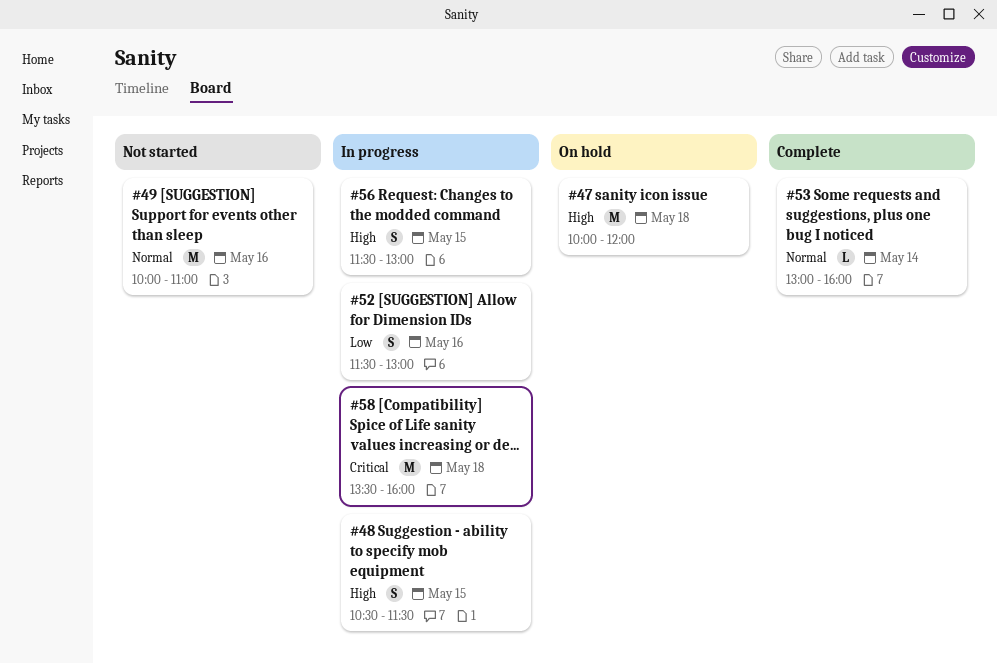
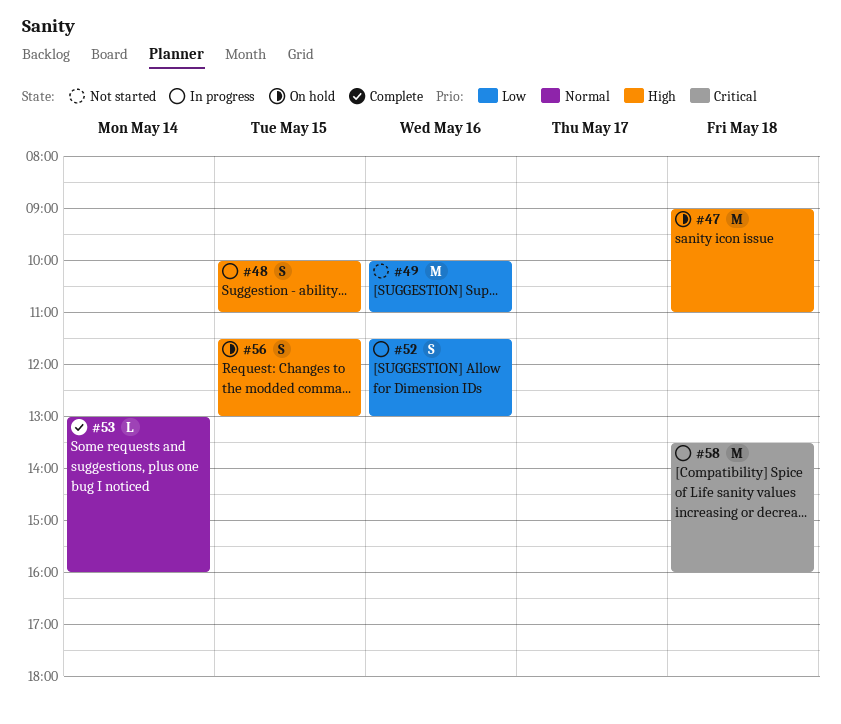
#47, begins: 10:00 -> 09:00
#47, ends: 12:00 -> 11:00
#48, begins: 10:30 -> 10:00
#48, ends: 11:30 -> 11:00
#49, priority: Normal -> Low
#56, status: In progress -> On hold

